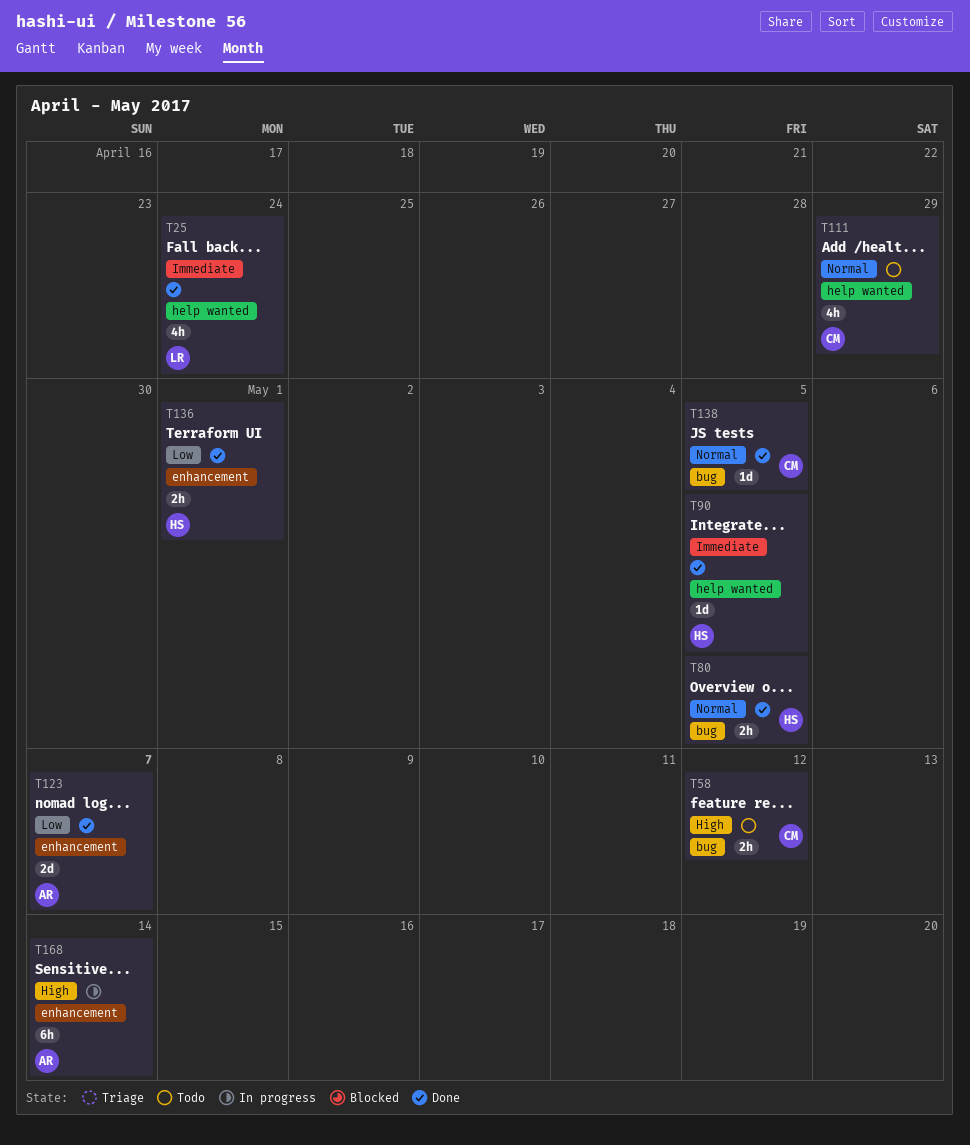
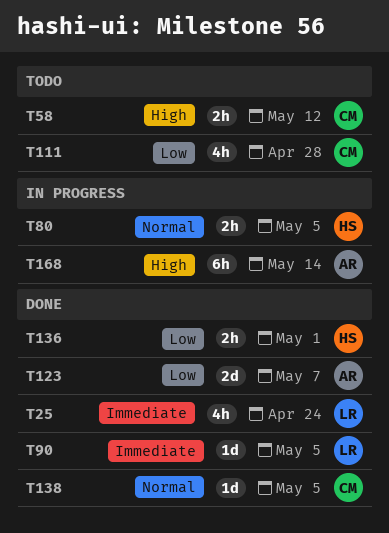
T80, status: Done -> In progress
T90, owner: HS -> LR
T111, priority: Normal -> Low
T111, due: Apr 29 -> Apr 28

